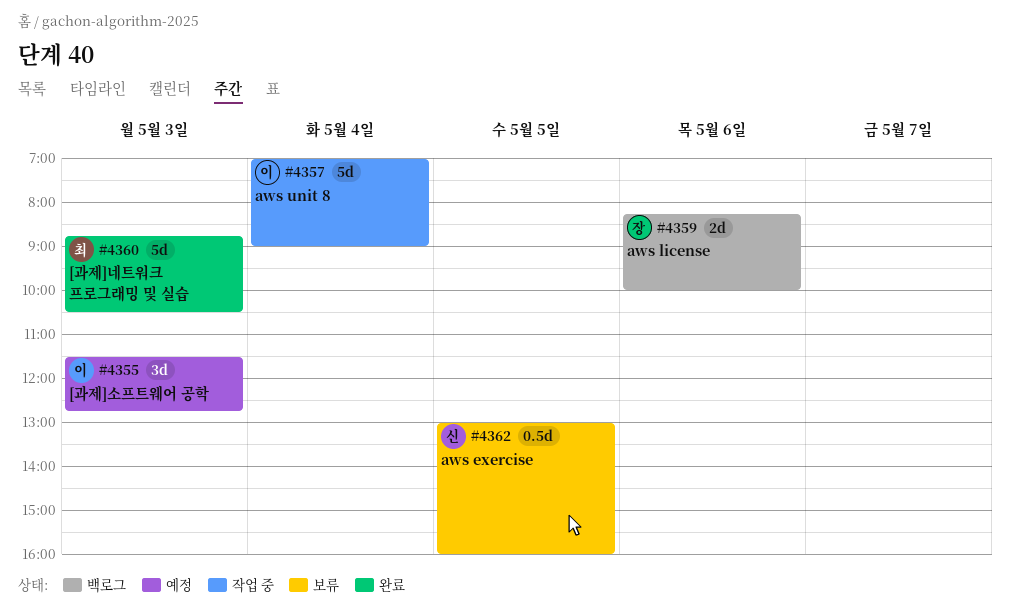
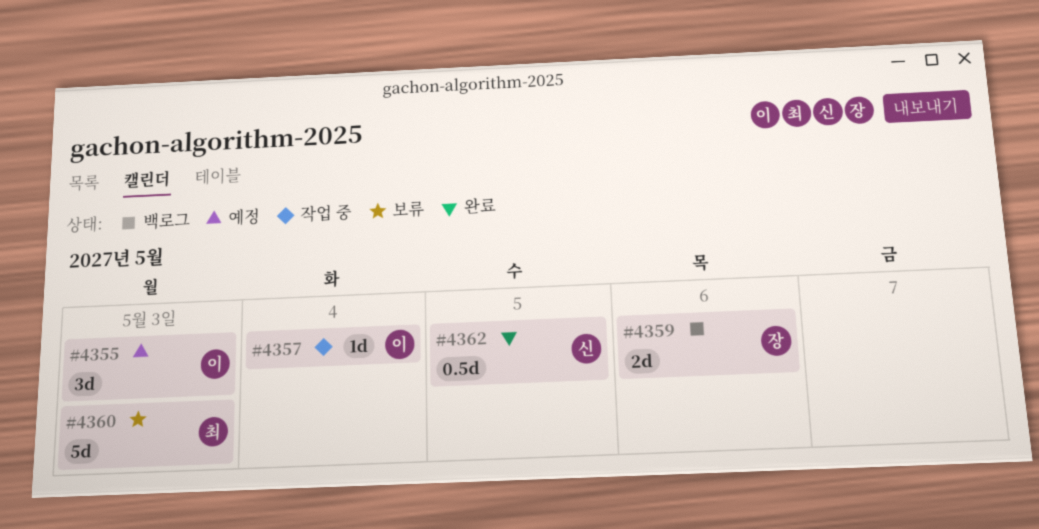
#4357, estimate: 5d -> 1d
#4360, status: 완료 -> 보류
#4362, status: 보류 -> 완료

